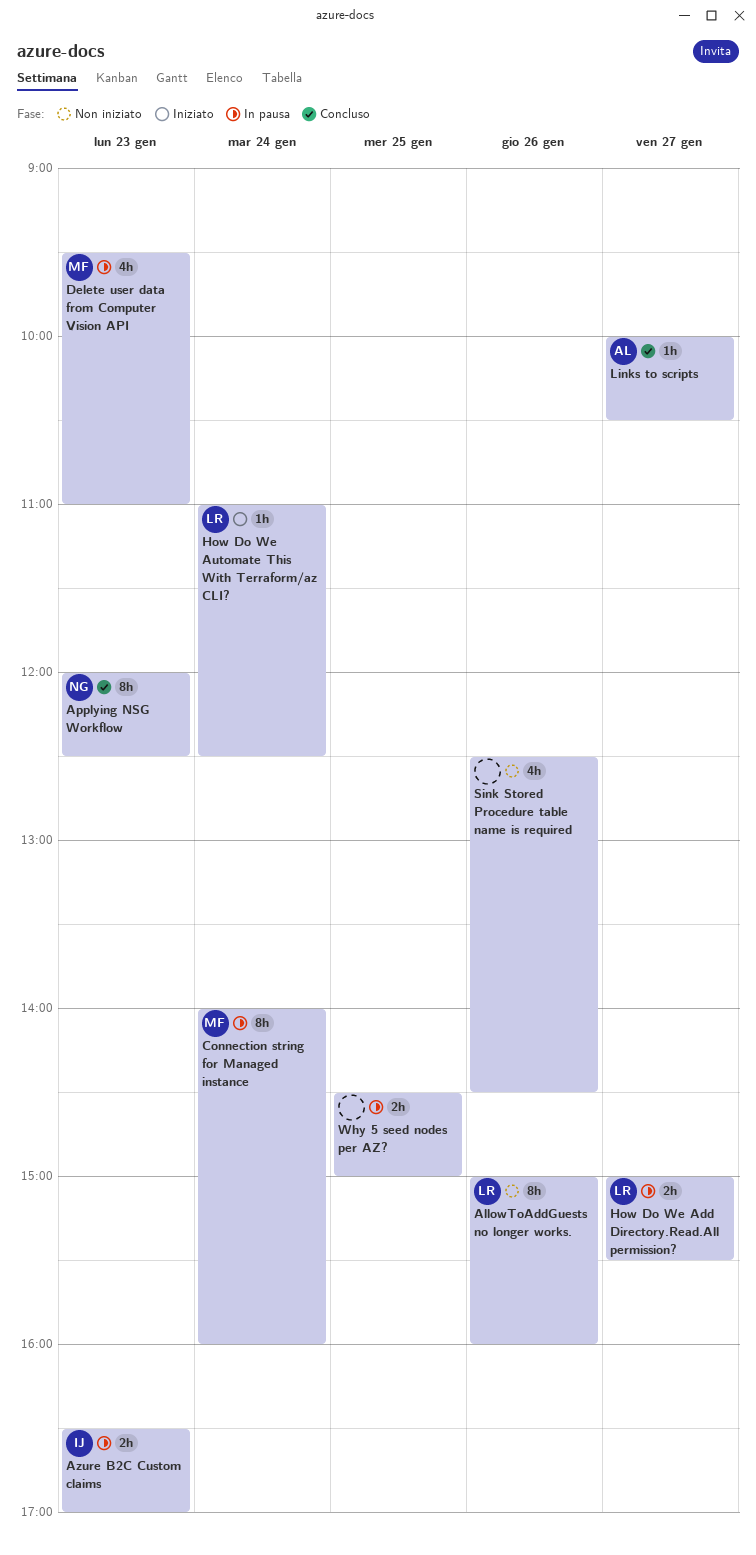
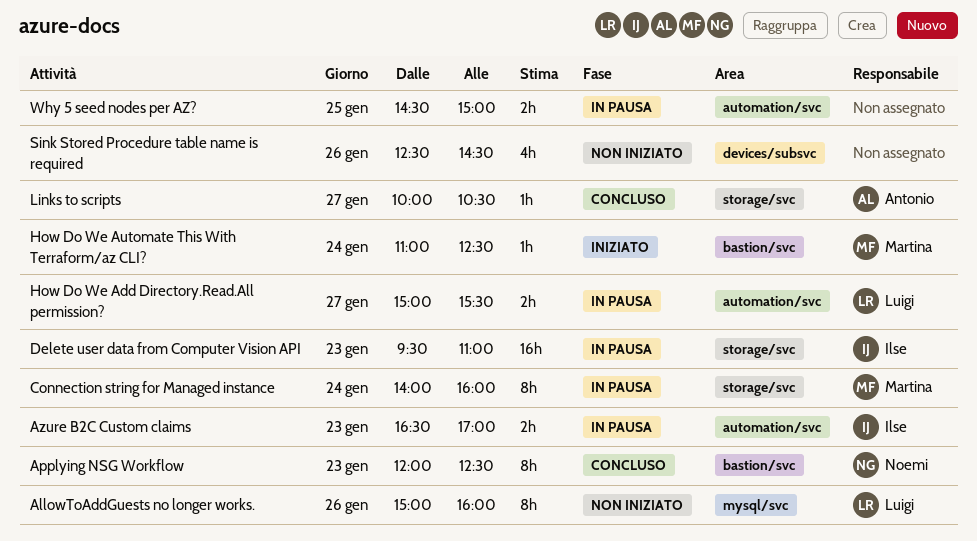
Delete user data from Computer Vision API, owner: Martina -> Ilse
Delete user data from Computer Vision API, estimate: 4h -> 16h
How Do We Automate This With Terraform/az CLI?, owner: Luigi -> Martina

